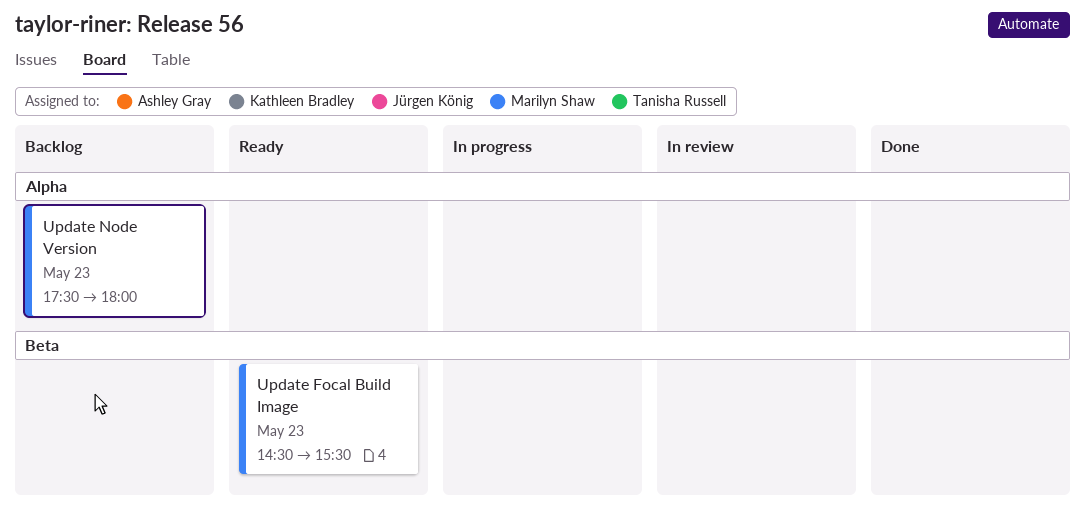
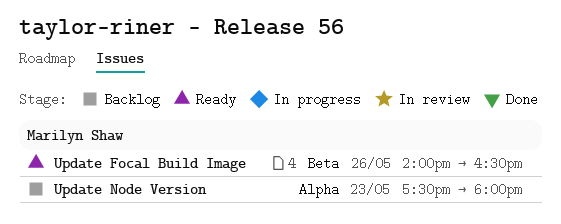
Update Focal Build Image, day: May 23 -> May 26
Update Focal Build Image, begins: 14:30 -> 14:00
Update Focal Build Image, ends: 15:30 -> 16:30

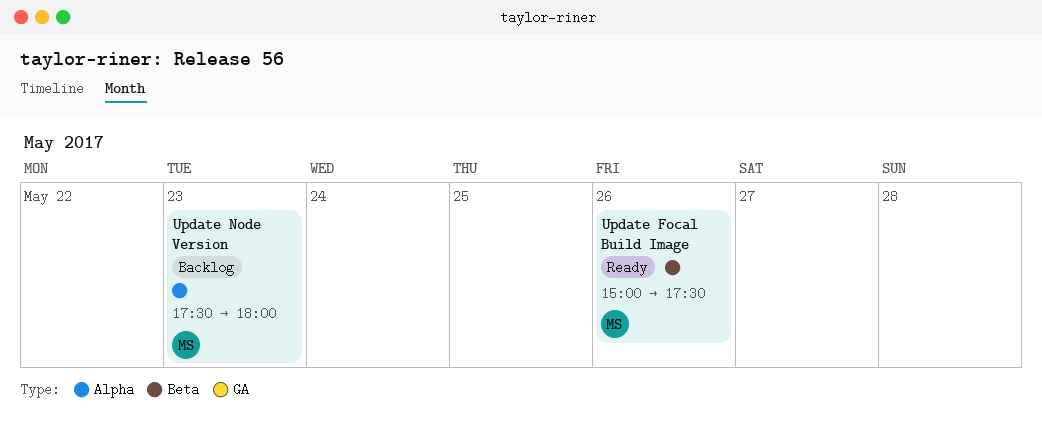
Update Focal Build Image, begins: 14:00 -> 15:00
Update Focal Build Image, ends: 16:30 -> 17:30

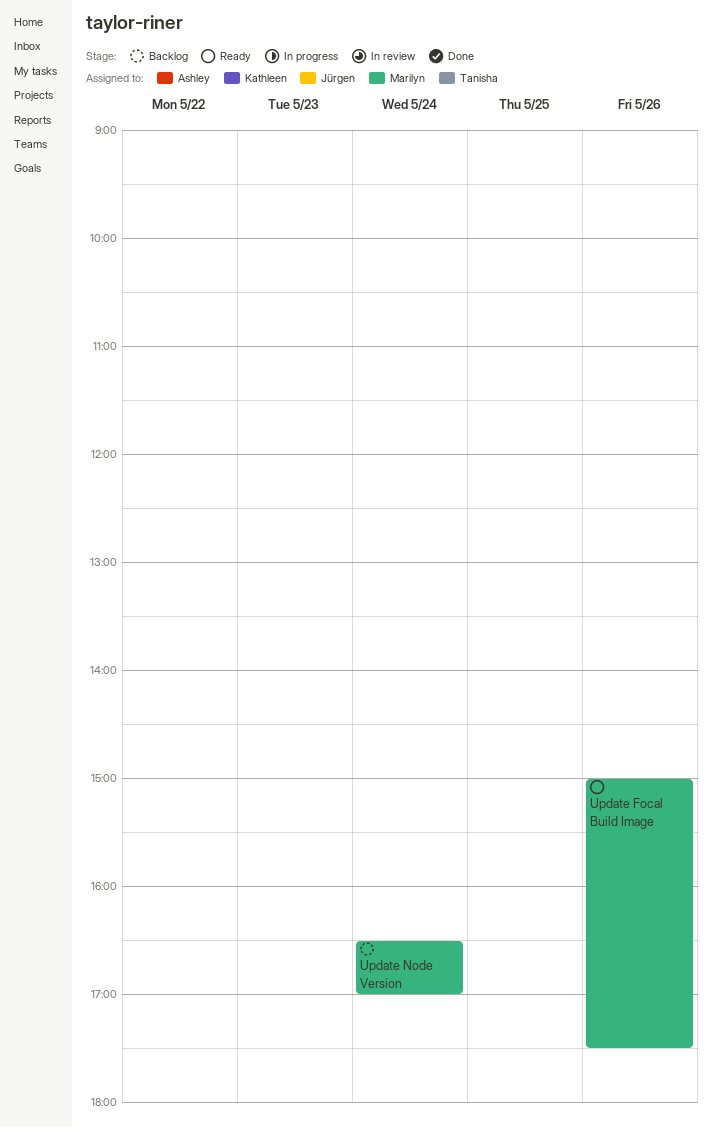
Update Node Version, day: May 23 -> May 24
Update Node Version, begins: 17:30 -> 16:30
Update Node Version, ends: 18:00 -> 17:00

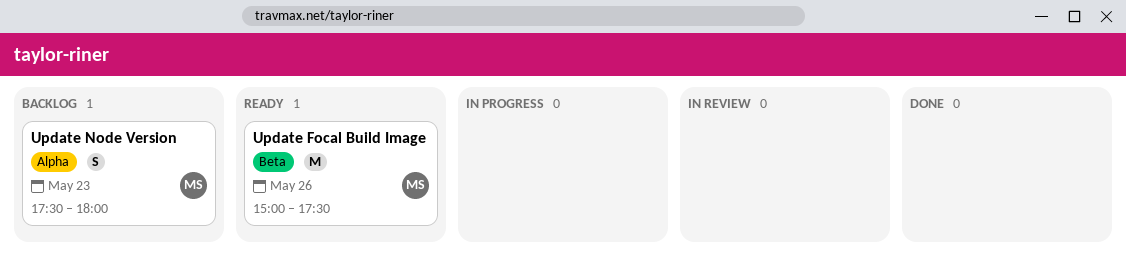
Update Node Version, day: May 24 -> May 23
Update Node Version, begins: 16:30 -> 17:30
Update Node Version, ends: 17:00 -> 18:00

